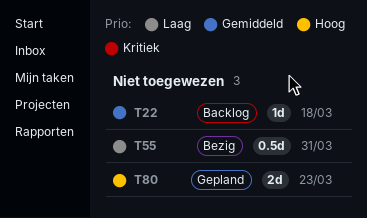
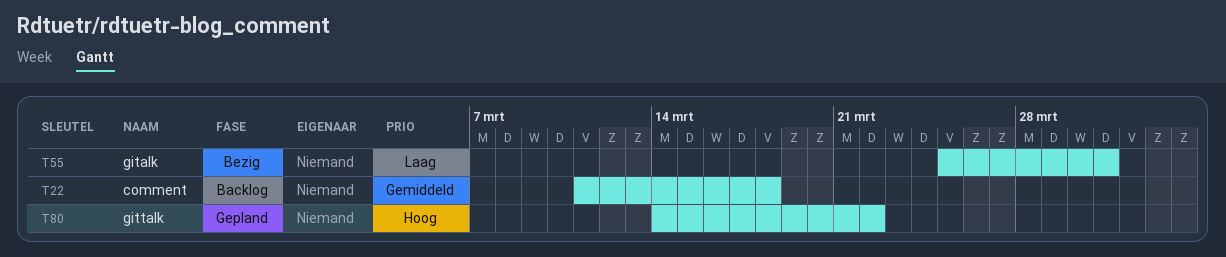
T80, due: Mar 23 -> Mar 22

